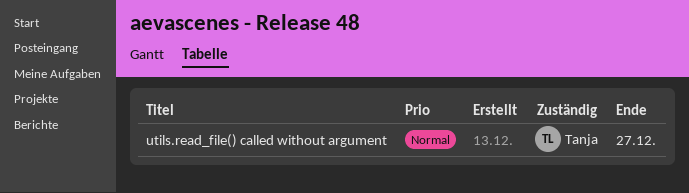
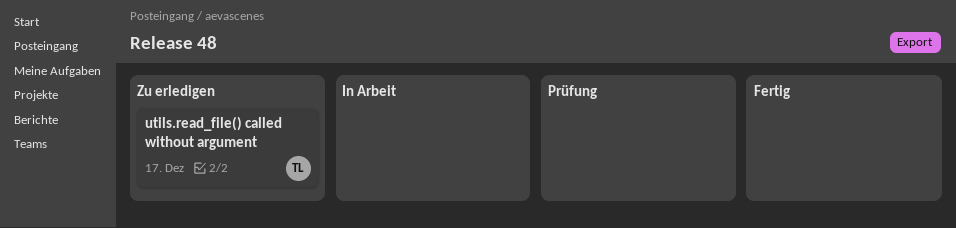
utils.read_file() called without argument, due: Dec 27 -> Dec 17

